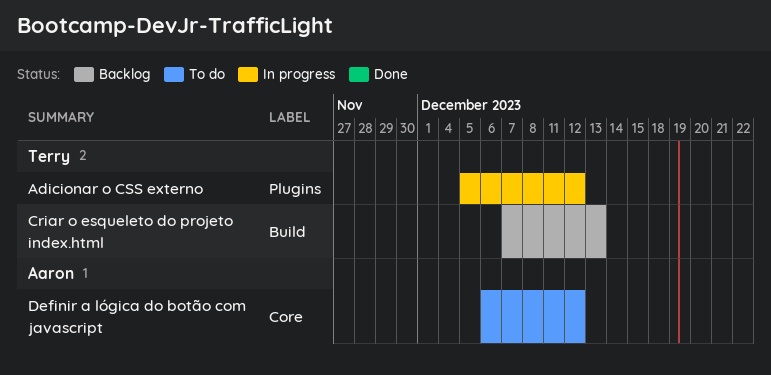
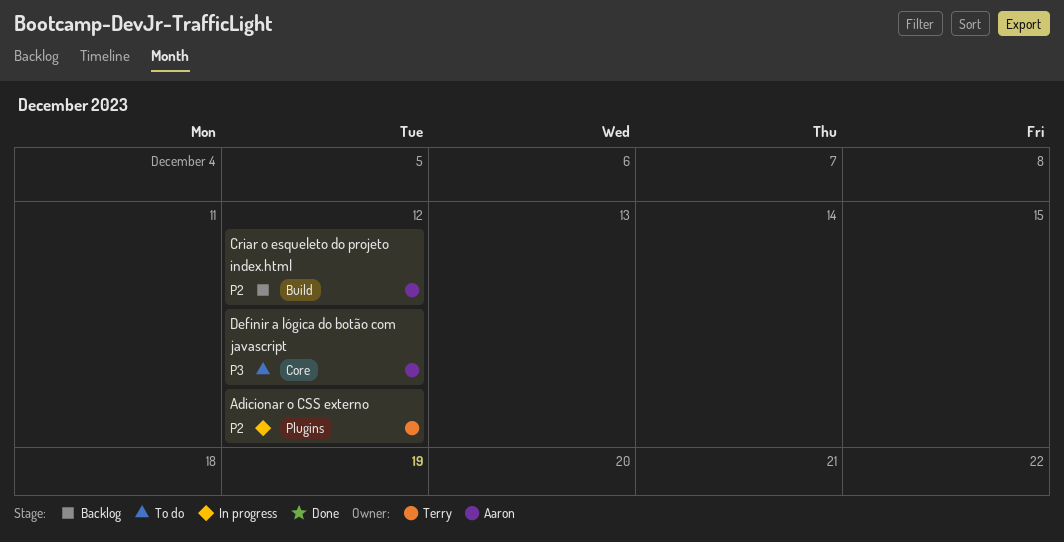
Criar o esqueleto do projeto index.html, owner: Terry -> Aaron
Criar o esqueleto do projeto index.html, due: Dec 13 -> Dec 12

